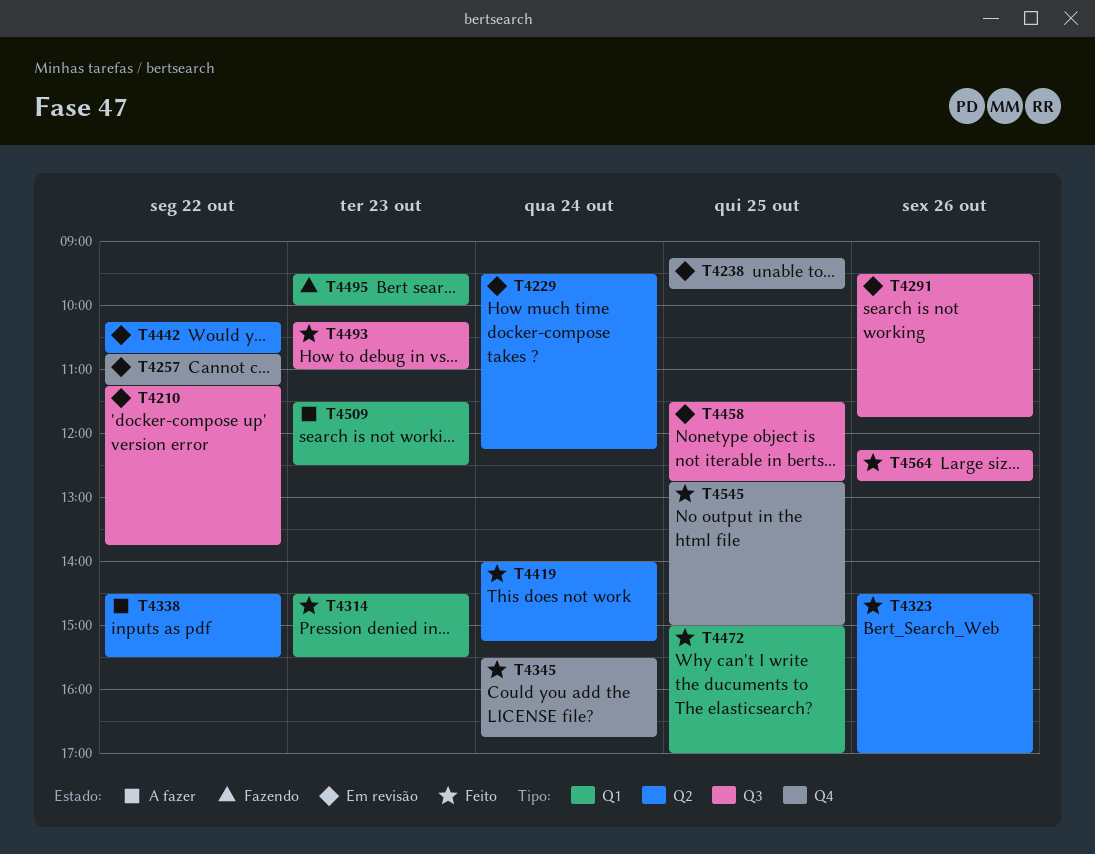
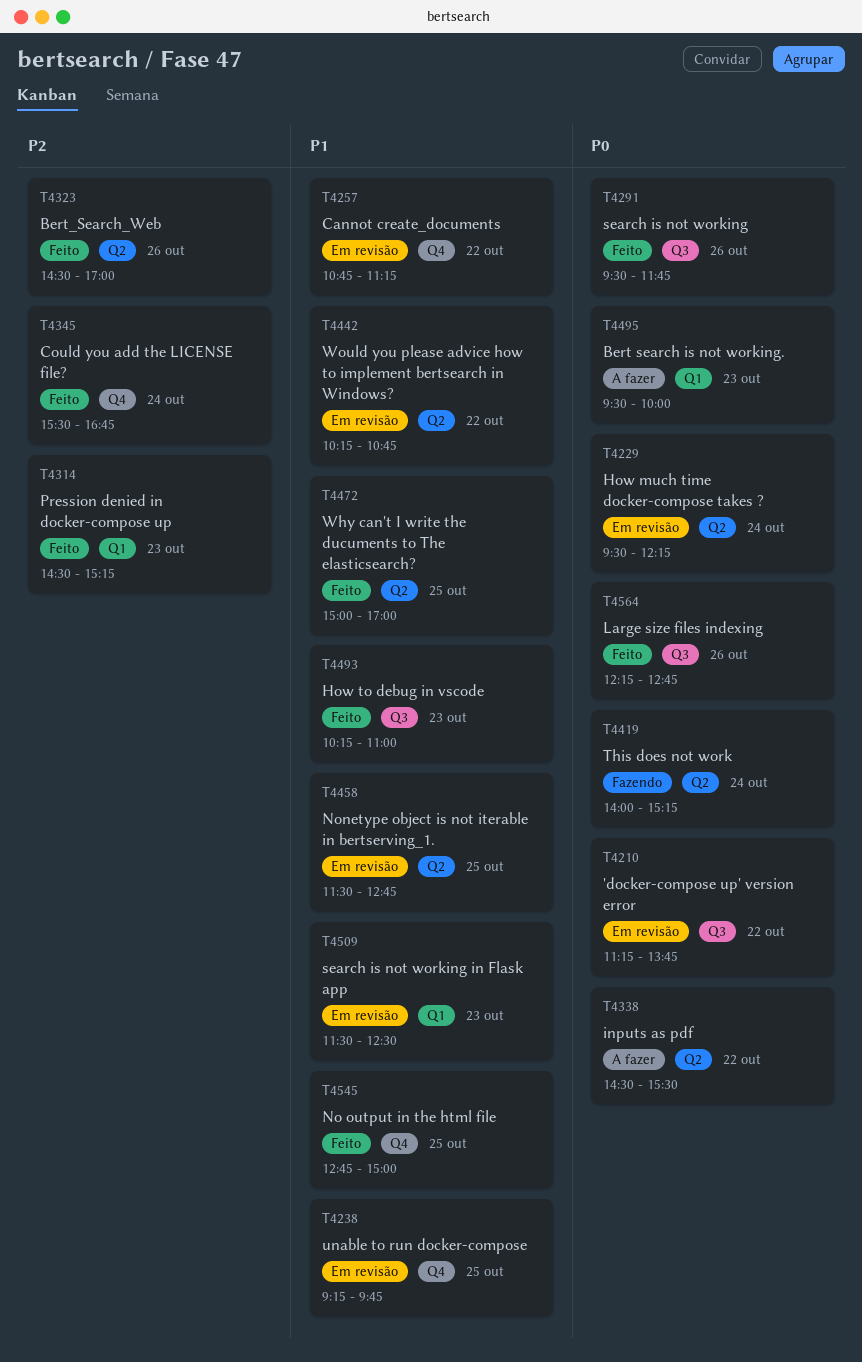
T4291, status: Em revisão -> Feito
T4314, ends: 15:30 -> 15:15
T4419, status: Feito -> Fazendo
T4458, label: Q3 -> Q2
T4472, label: Q1 -> Q2
T4495, status: Fazendo -> A fazer
T4509, status: A fazer -> Em revisão

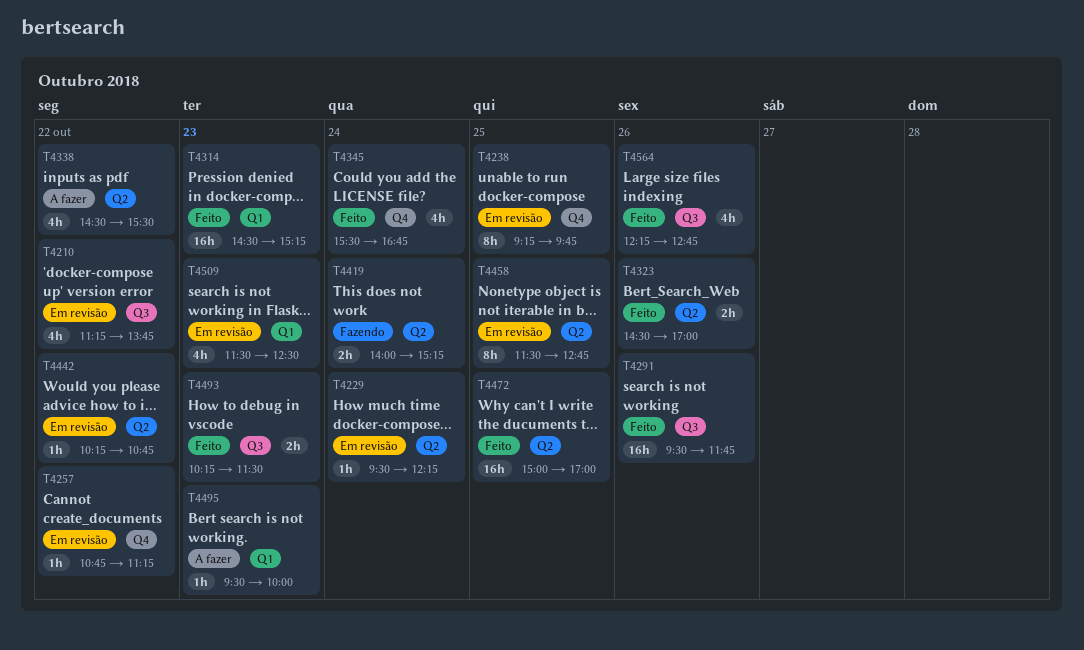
T4493, ends: 11:00 -> 11:30
T4545: present -> none

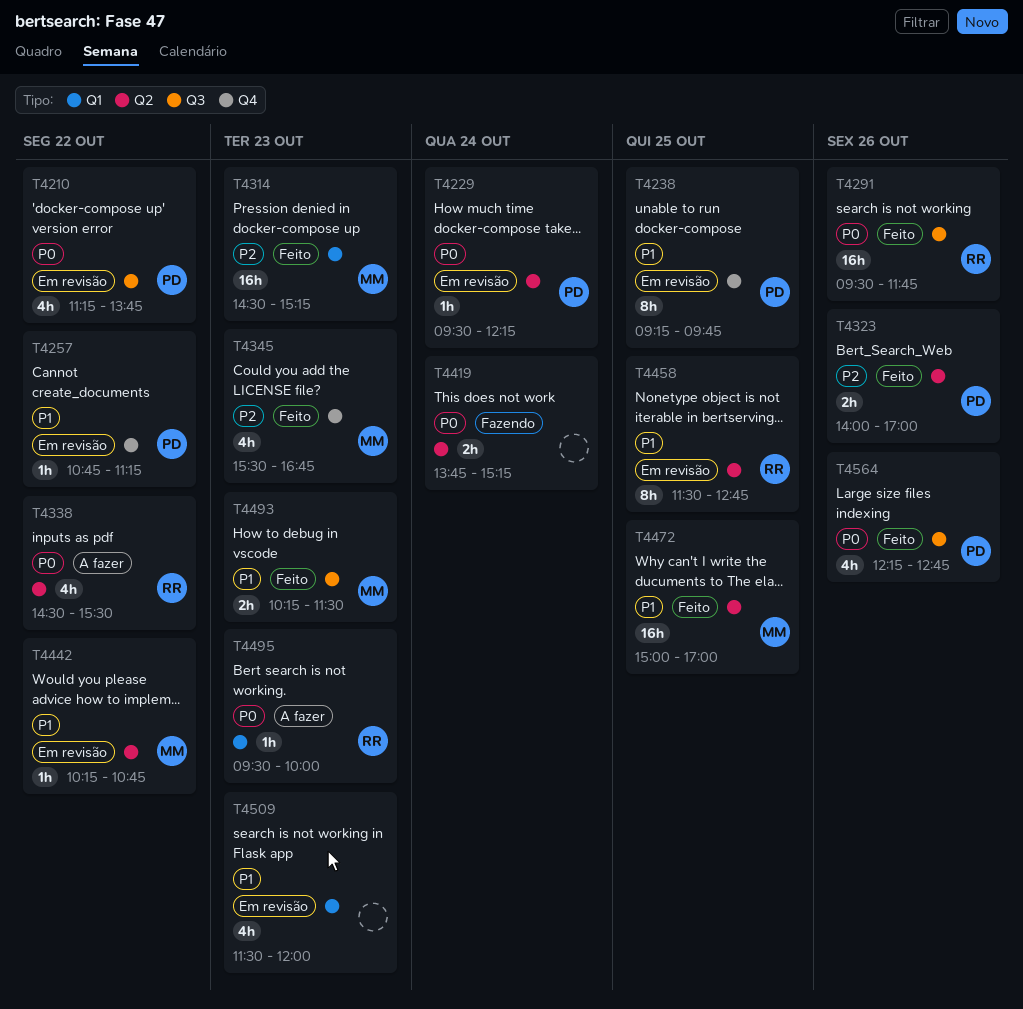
T4323, begins: 14:30 -> 14:00
T4345, day: Oct 24 -> Oct 23
T4419, begins: 14:00 -> 13:45
T4509, ends: 12:30 -> 12:00

